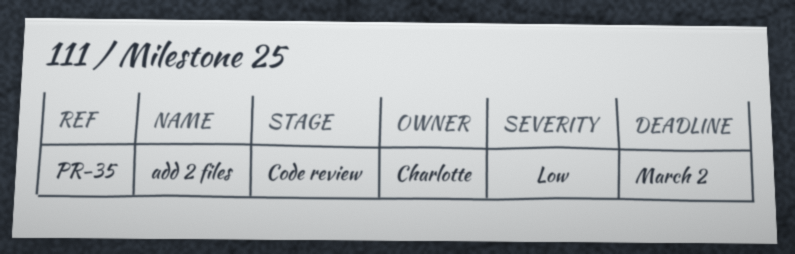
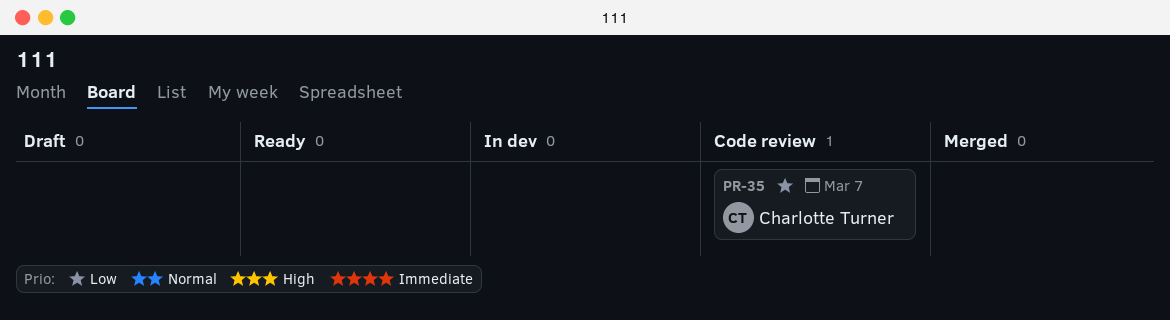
PR-35, due: Mar 2 -> Mar 7

